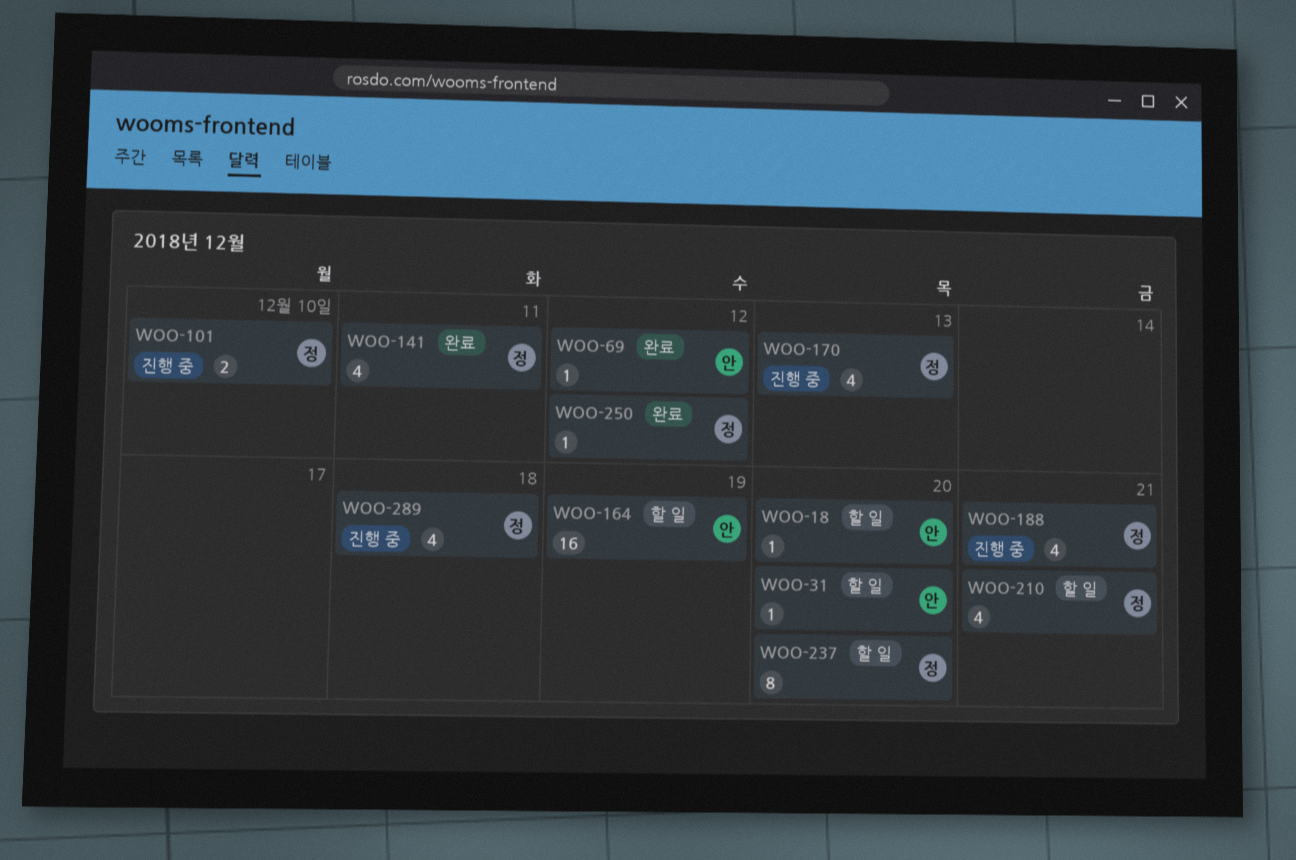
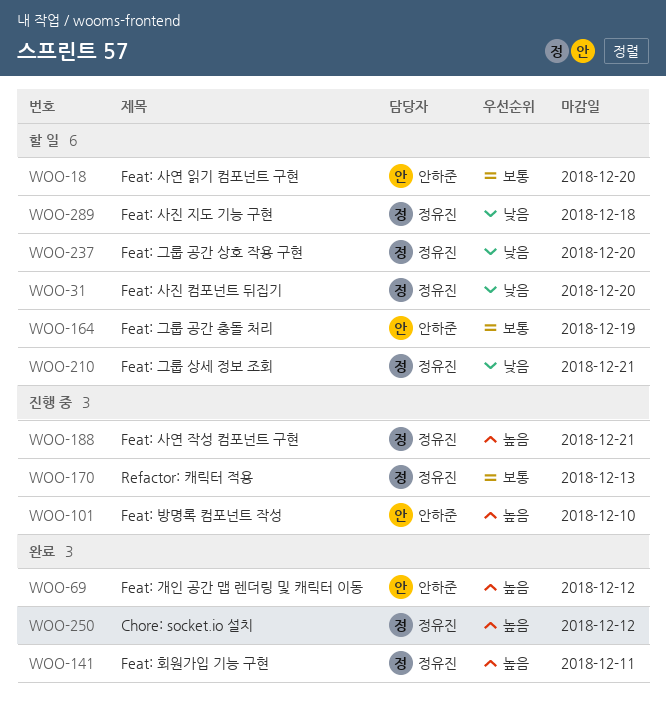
WOO-31, owner: 안하준 -> 정유진
WOO-101, owner: 정유진 -> 안하준
WOO-289, status: 진행 중 -> 할 일

